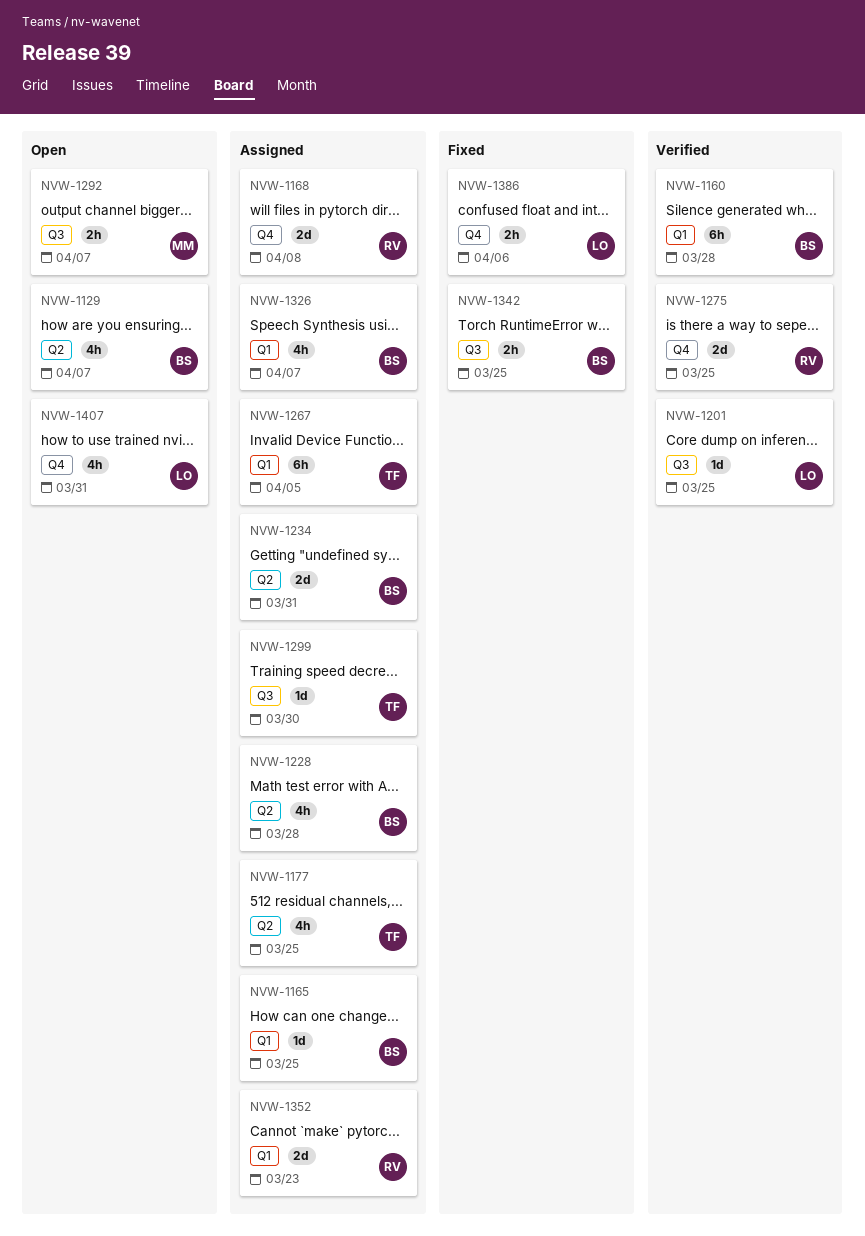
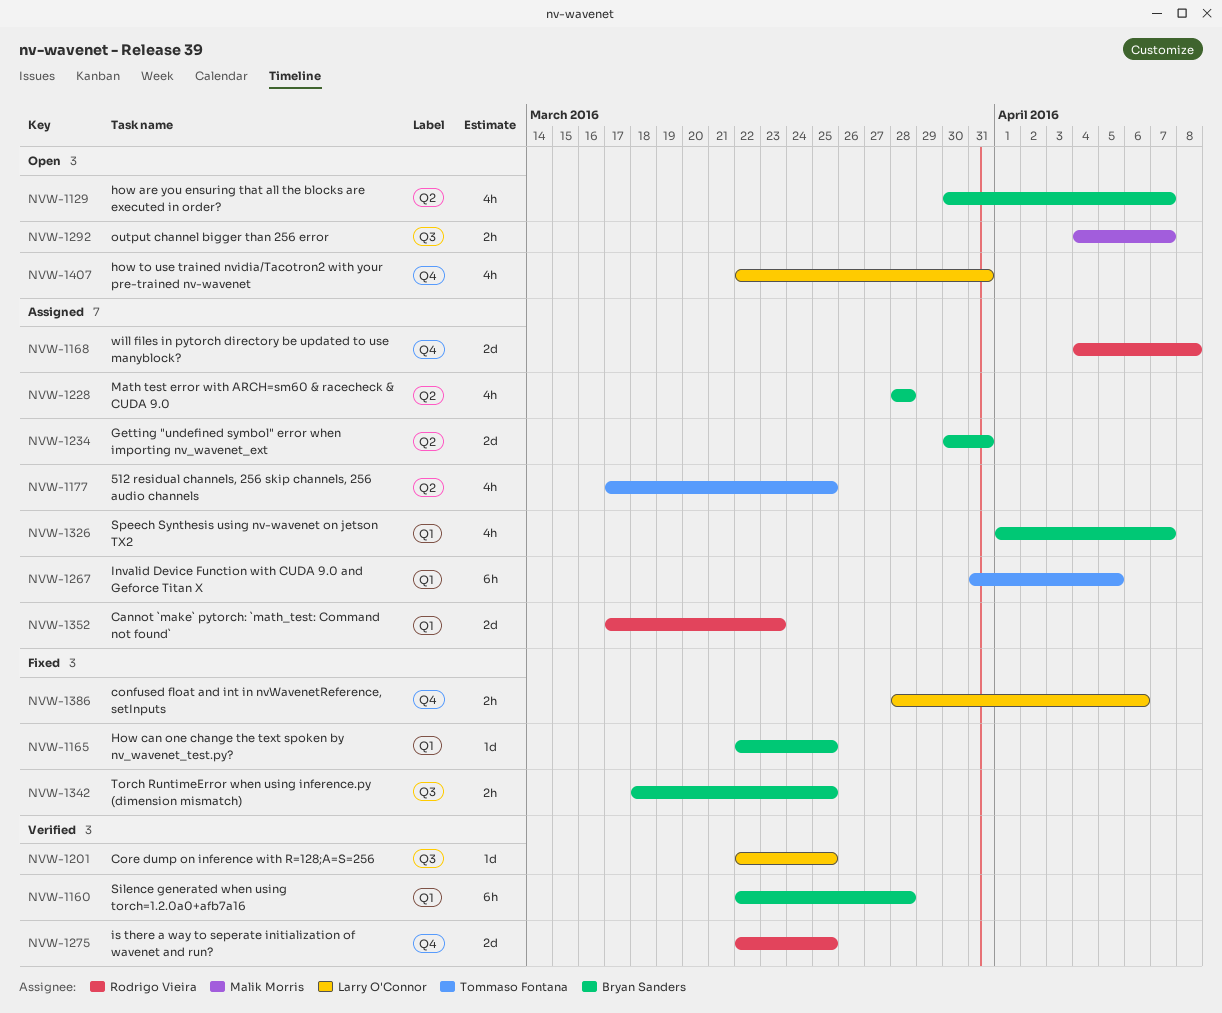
NVW-1165, status: Assigned -> Fixed
NVW-1299: present -> none

